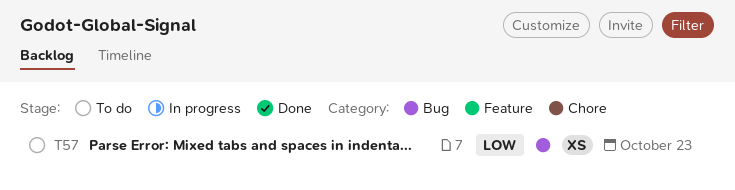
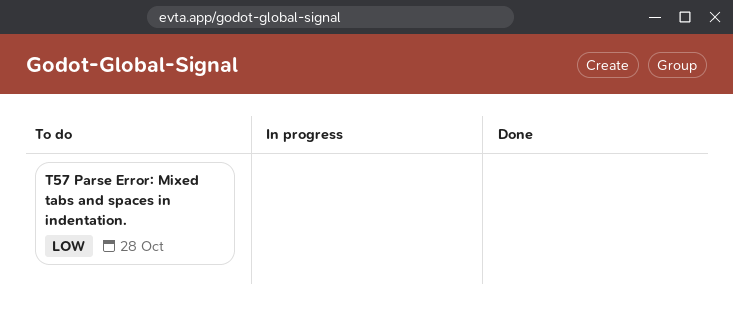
T57, due: Oct 23 -> Oct 28

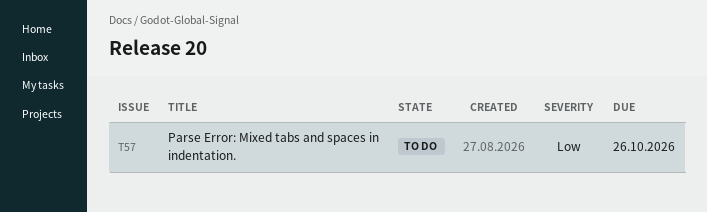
T57, due: Oct 28 -> Oct 26

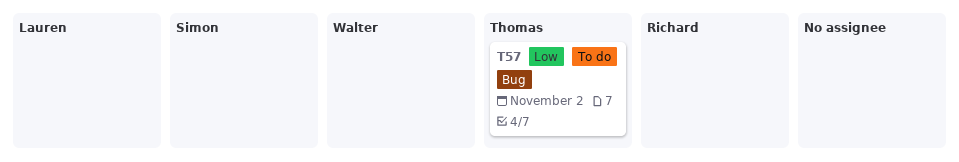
T57, due: Oct 26 -> Nov 2

